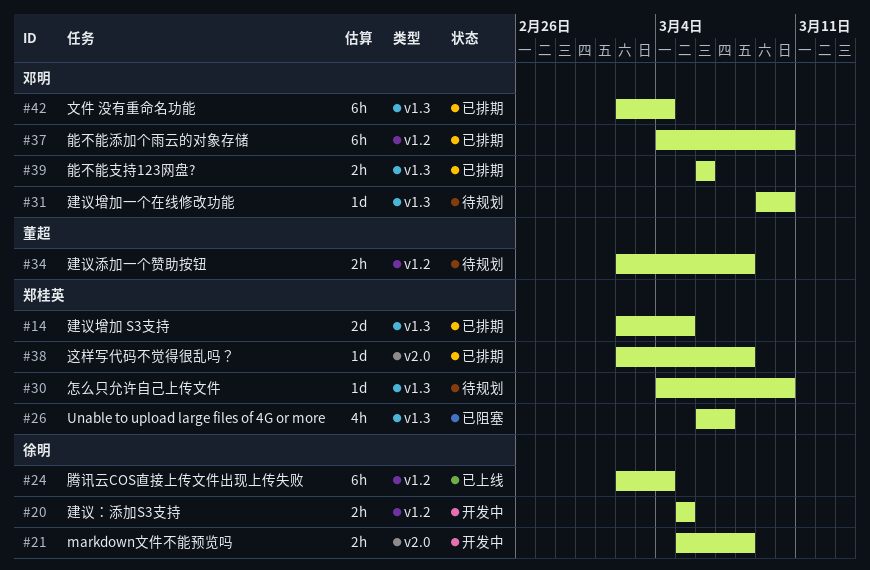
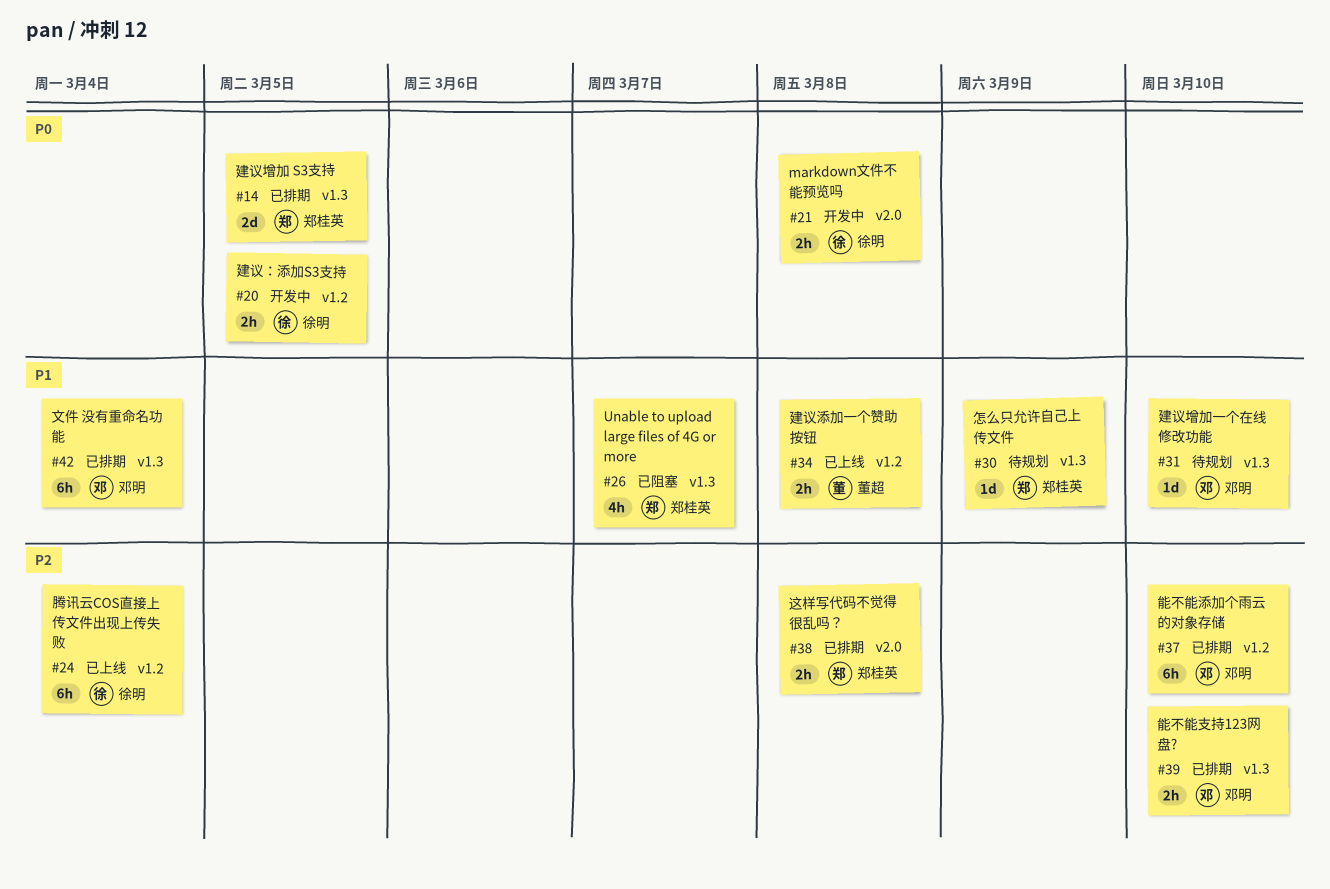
#30, due: Mar 10 -> Mar 9
#34, status: 待规划 -> 已上线
#38, estimate: 1d -> 2h
#39, due: Mar 6 -> Mar 10

